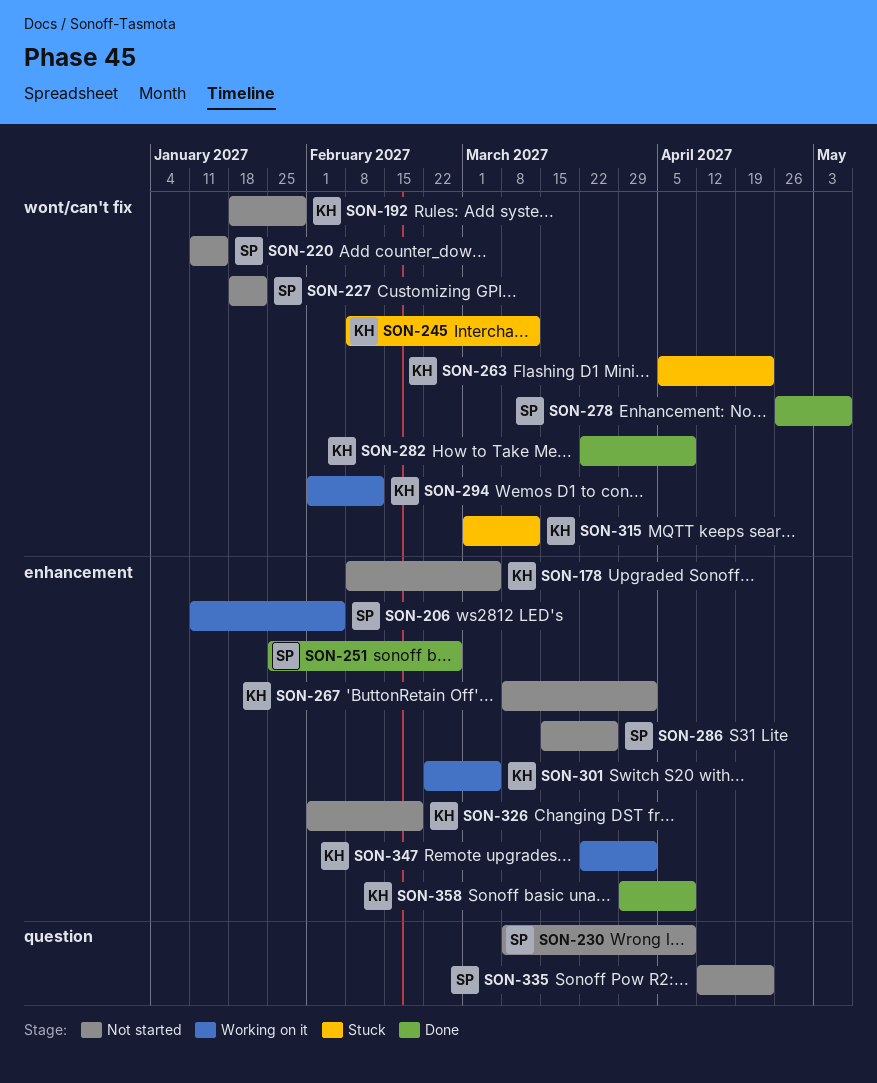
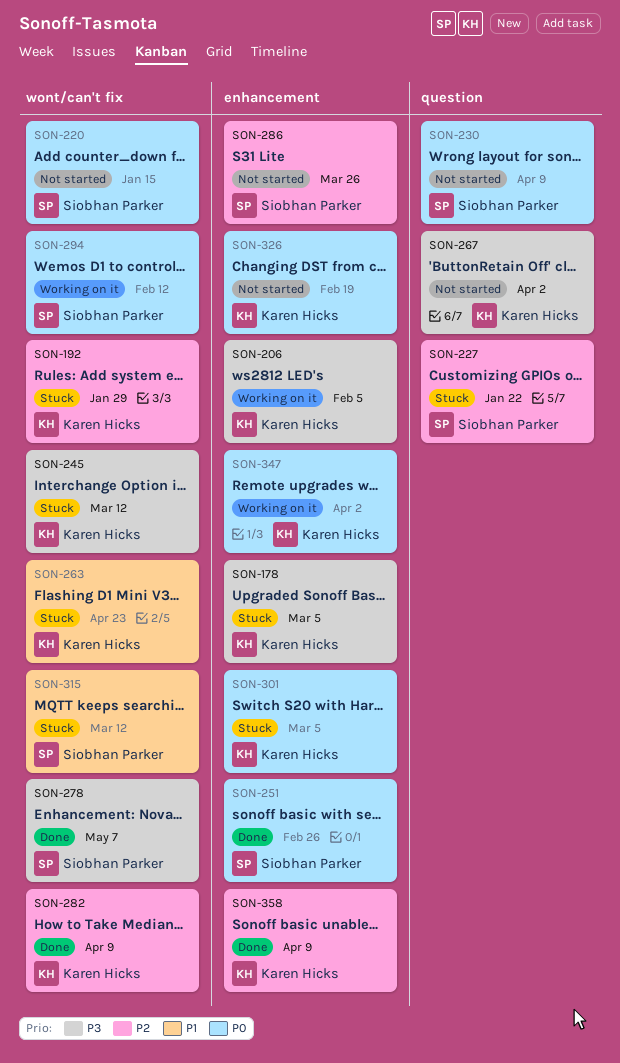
SON-178, status: Not started -> Stuck
SON-192, status: Not started -> Stuck
SON-206, owner: Siobhan Parker -> Karen Hicks
SON-227, status: Not started -> Stuck
SON-227, label: wont/can't fix -> question
SON-267, label: enhancement -> question
SON-294, owner: Karen Hicks -> Siobhan Parker
SON-301, status: Working on it -> Stuck
SON-315, owner: Karen Hicks -> Siobhan Parker
SON-335: present -> none

